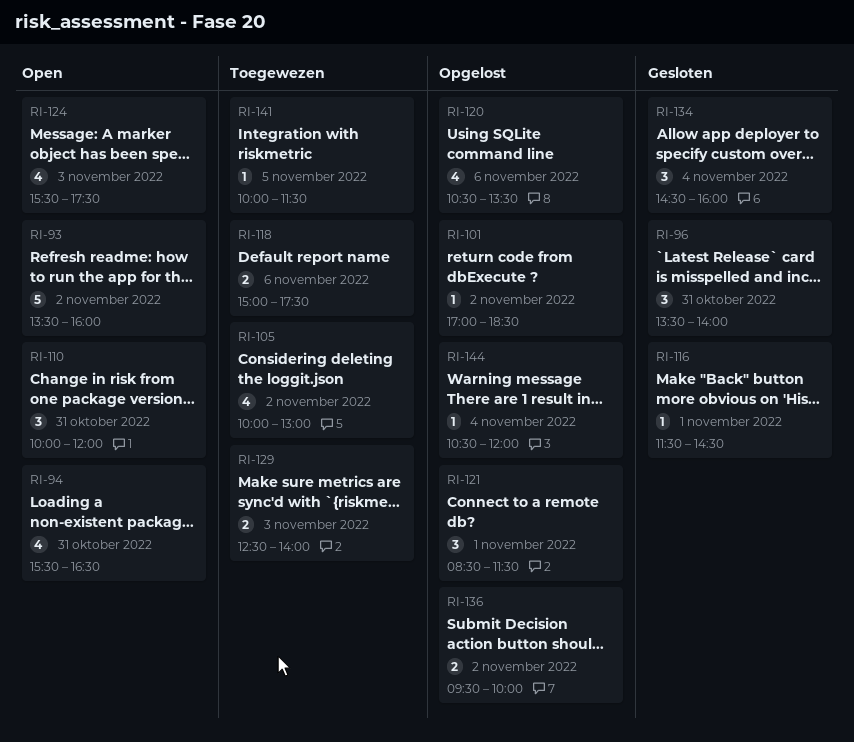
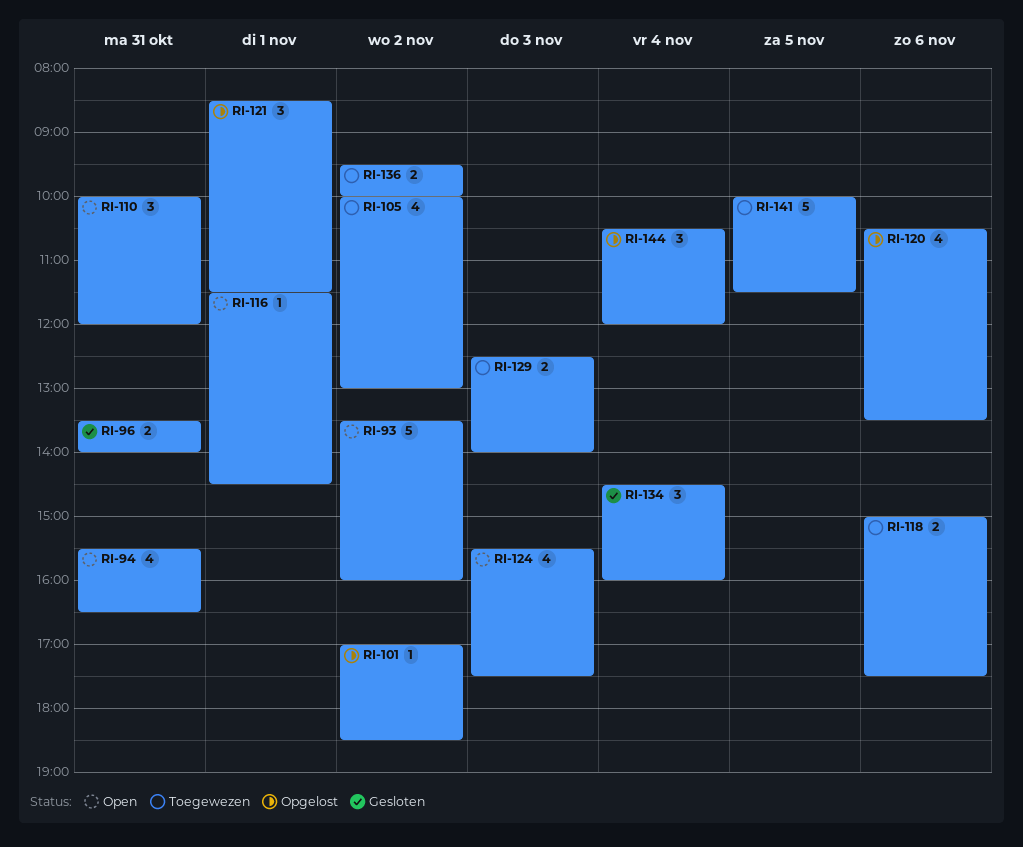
RI-96, estimate: 3 -> 2
RI-116, status: Gesloten -> Open
RI-136, status: Opgelost -> Toegewezen
RI-141, estimate: 1 -> 5
RI-144, estimate: 1 -> 3

